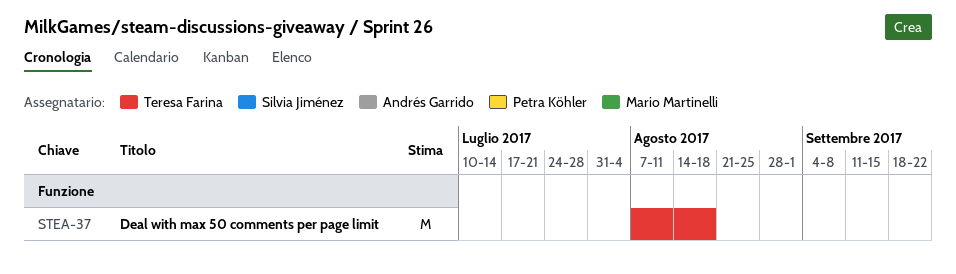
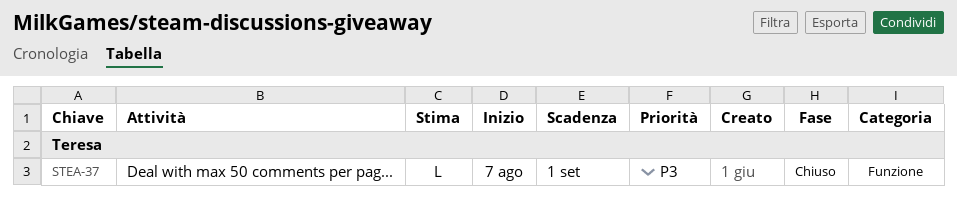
STEA-37, estimate: M -> L
STEA-37, due: Aug 18 -> Sep 1

